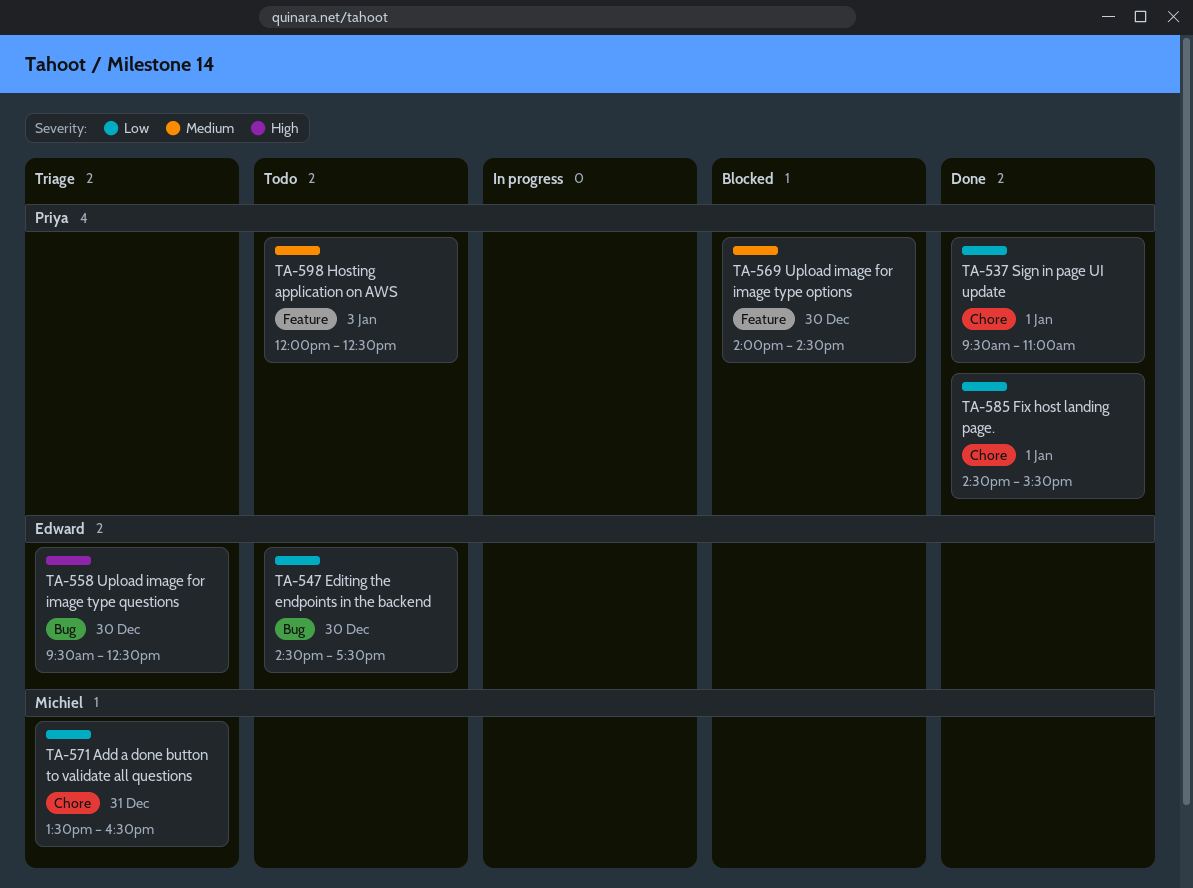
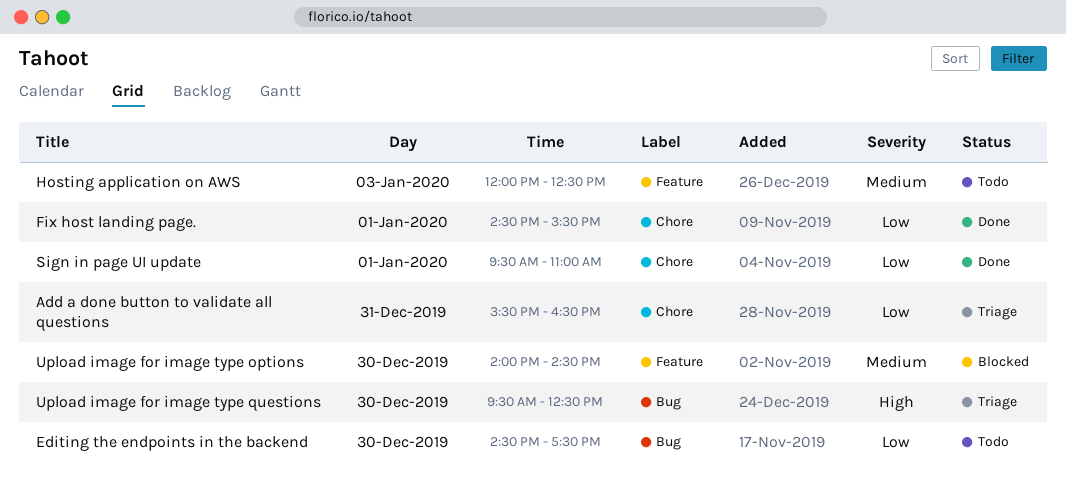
Add a done button to validate all questions, begins: 13:30 -> 15:30

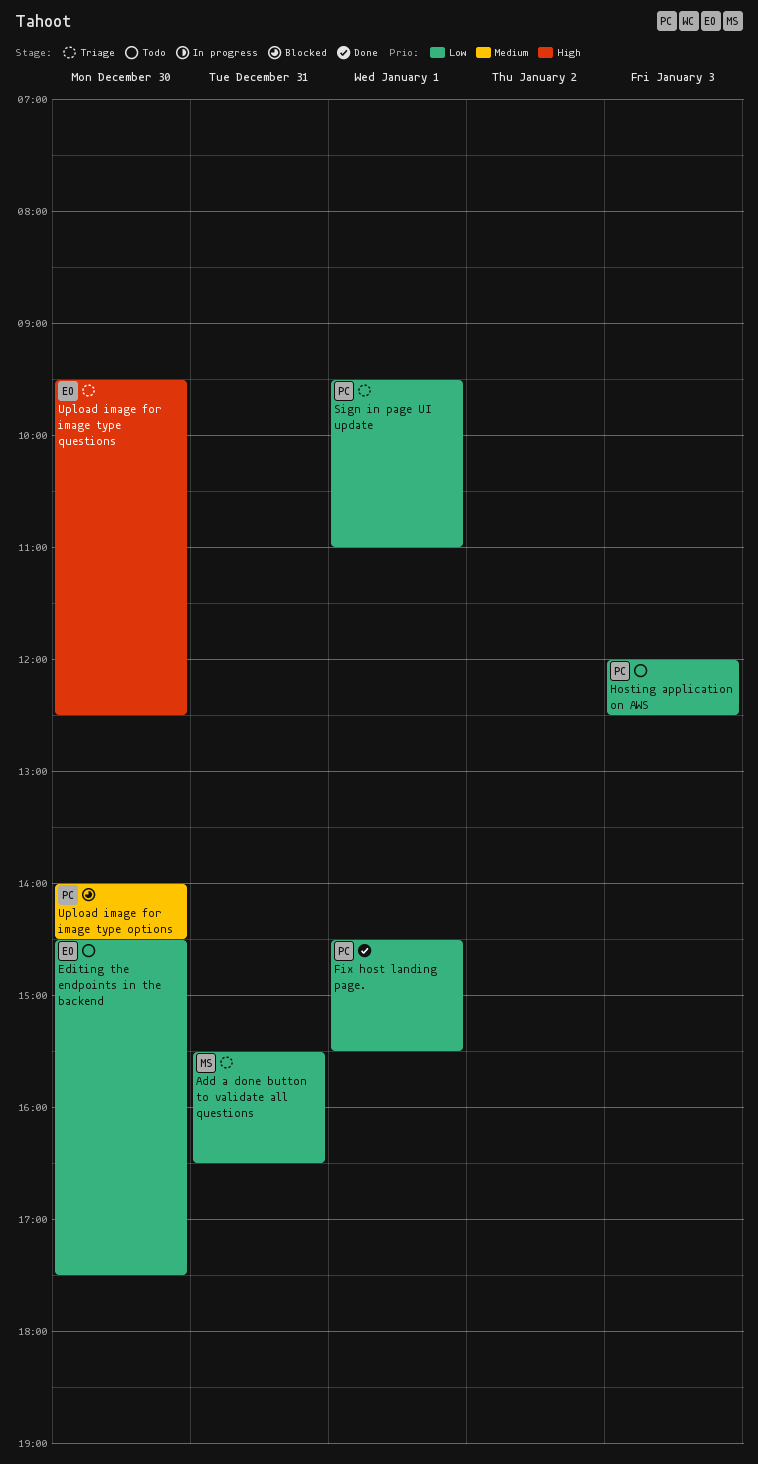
Hosting application on AWS, priority: Medium -> Low
Sign in page UI update, status: Done -> Triage

